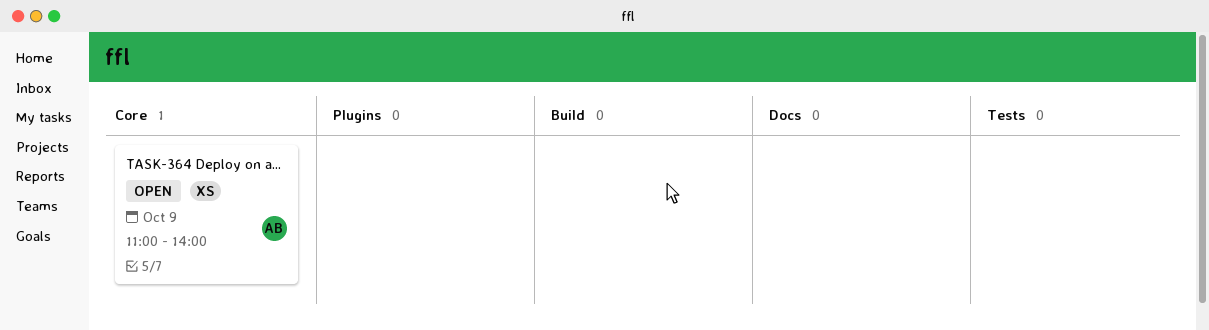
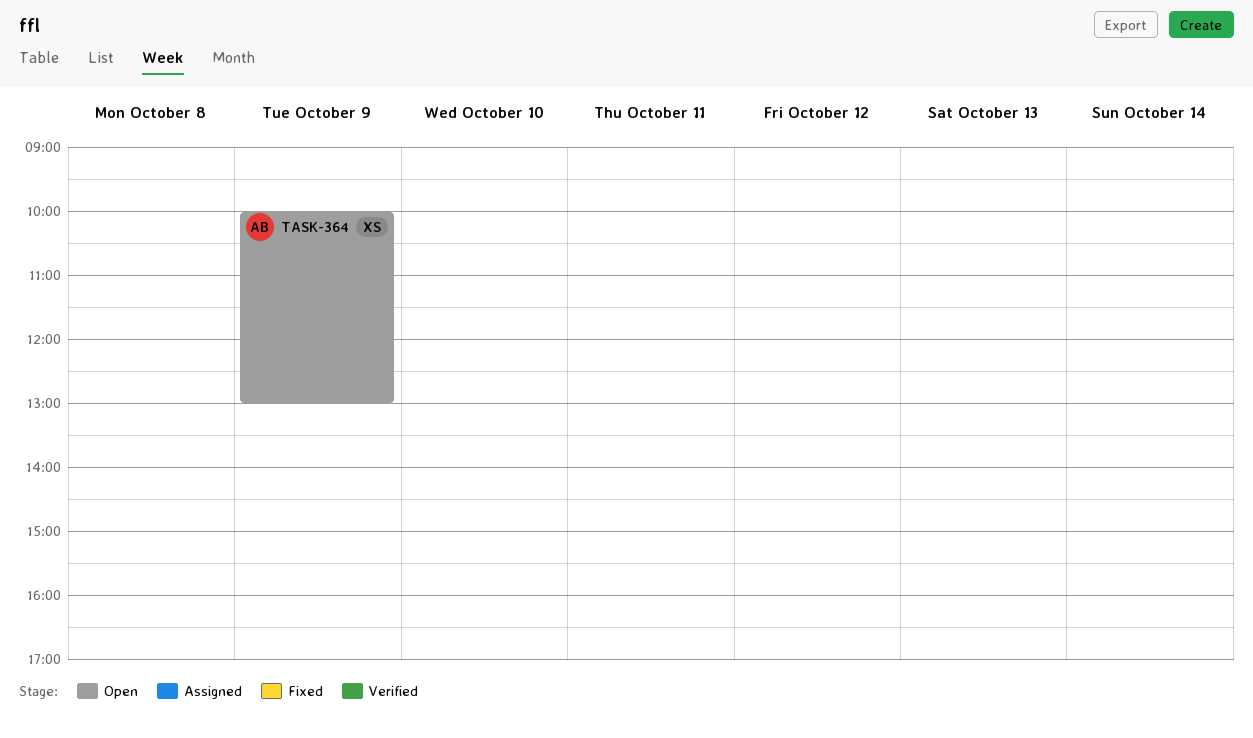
TASK-364, begins: 11:00 -> 10:00
TASK-364, ends: 14:00 -> 13:00

